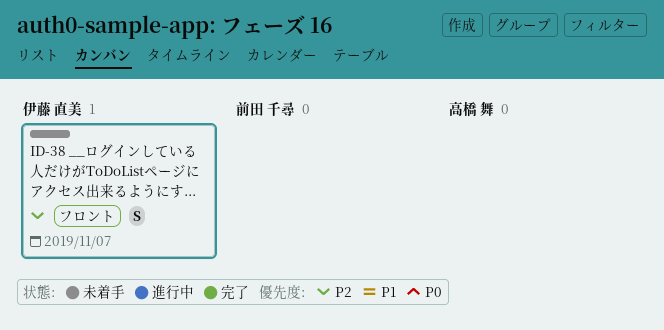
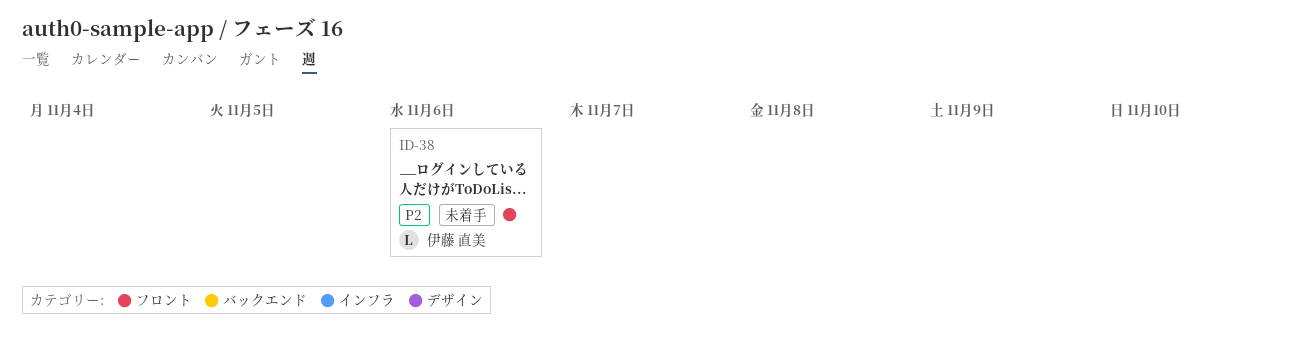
ID-38, estimate: S -> L
ID-38, due: Nov 7 -> Nov 6

